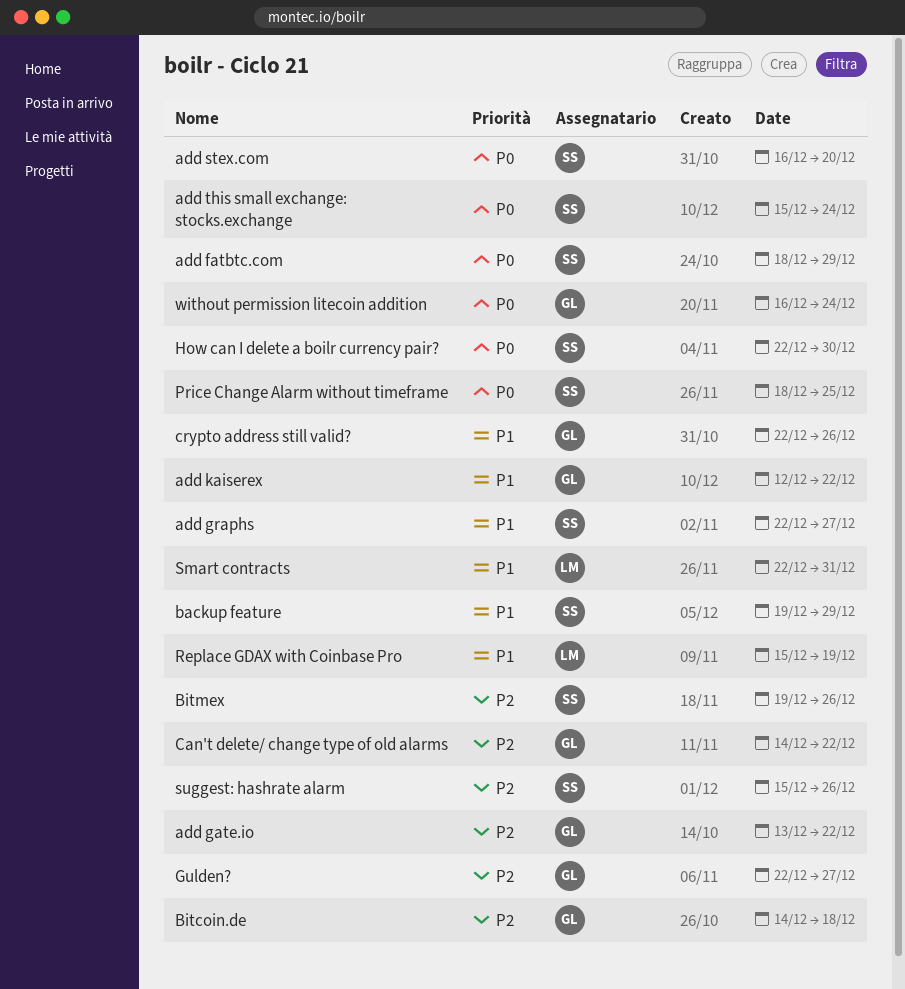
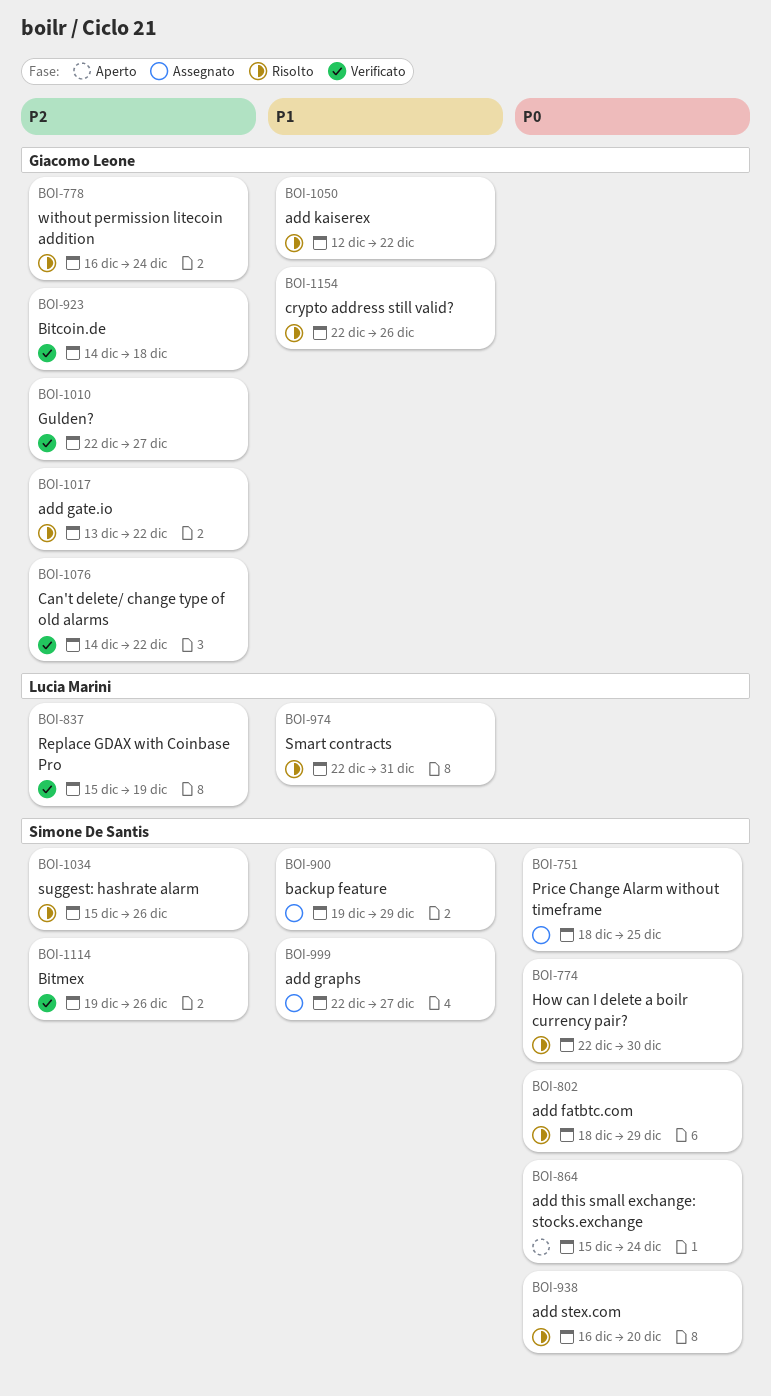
Replace GDAX with Coinbase Pro, priority: P1 -> P2
without permission litecoin addition, priority: P0 -> P2

